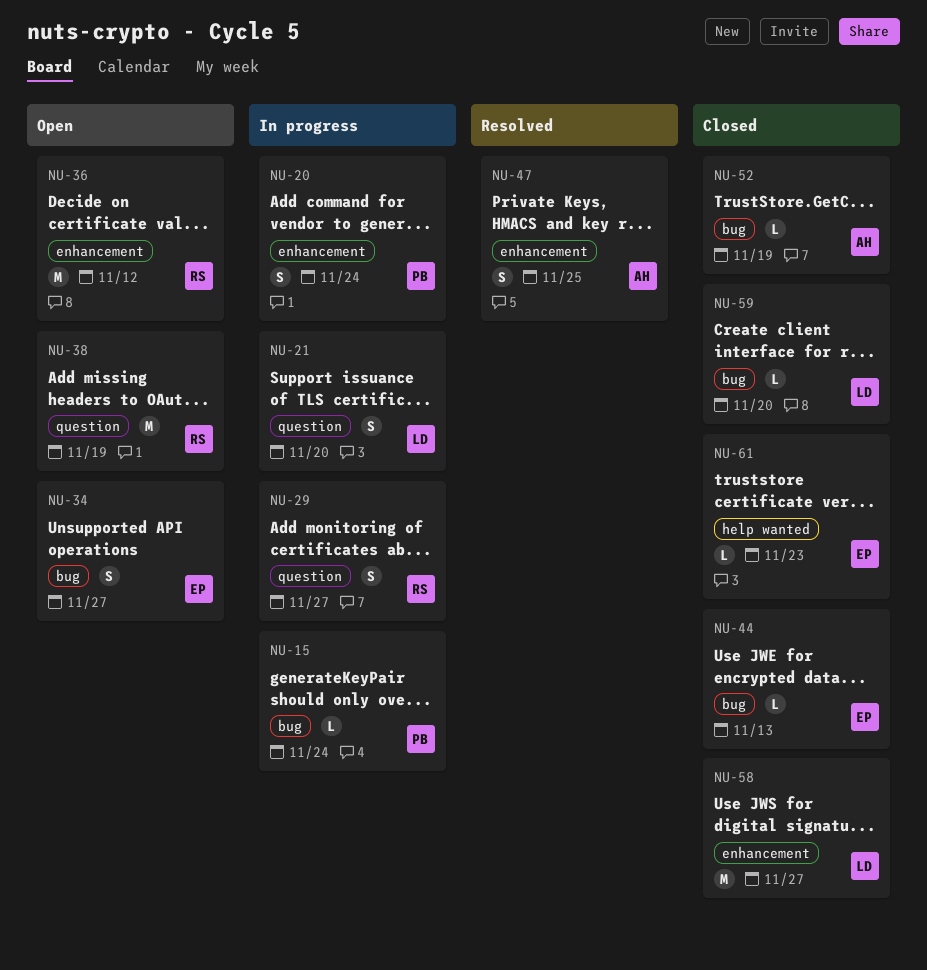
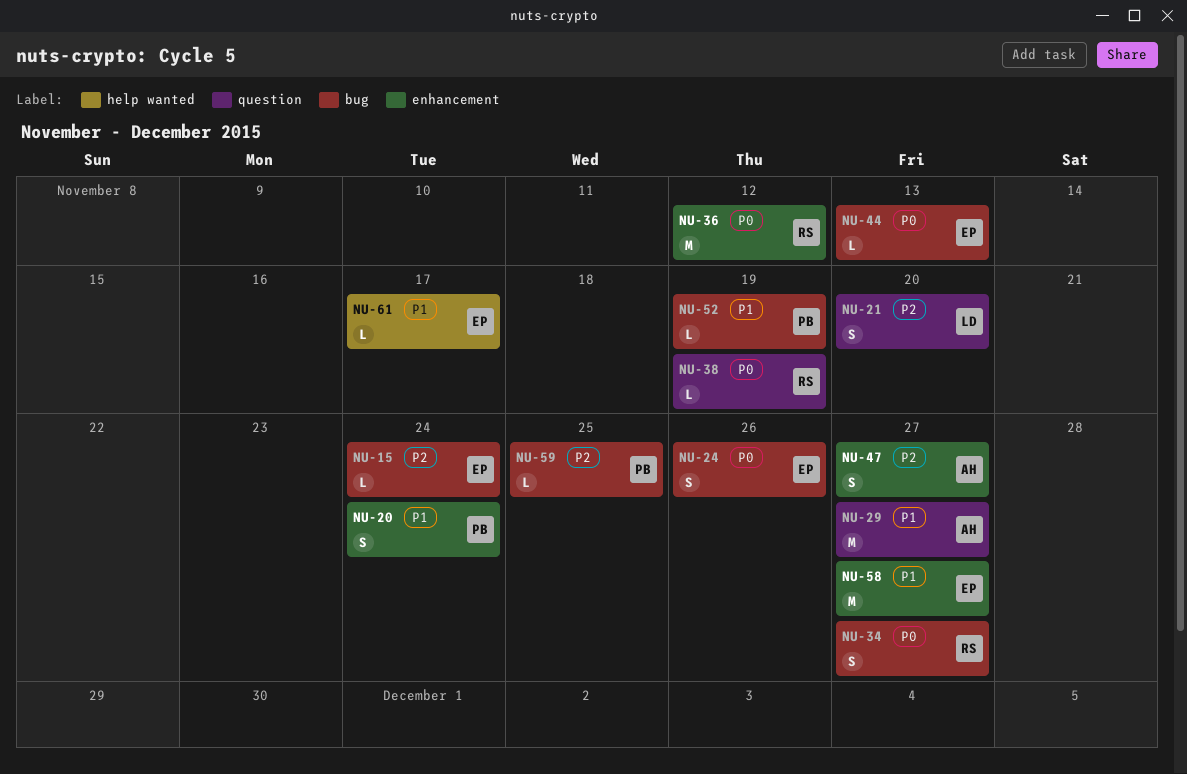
NU-15, owner: PB -> EP
NU-24: none -> present
NU-29, owner: RS -> AH
NU-29, estimate: S -> M
NU-34, owner: EP -> RS
NU-38, estimate: M -> L
NU-47, due: Nov 25 -> Nov 27
NU-52, owner: AH -> PB
NU-58, owner: LD -> EP
NU-59, owner: LD -> PB
NU-59, due: Nov 20 -> Nov 25
NU-61, due: Nov 23 -> Nov 17

